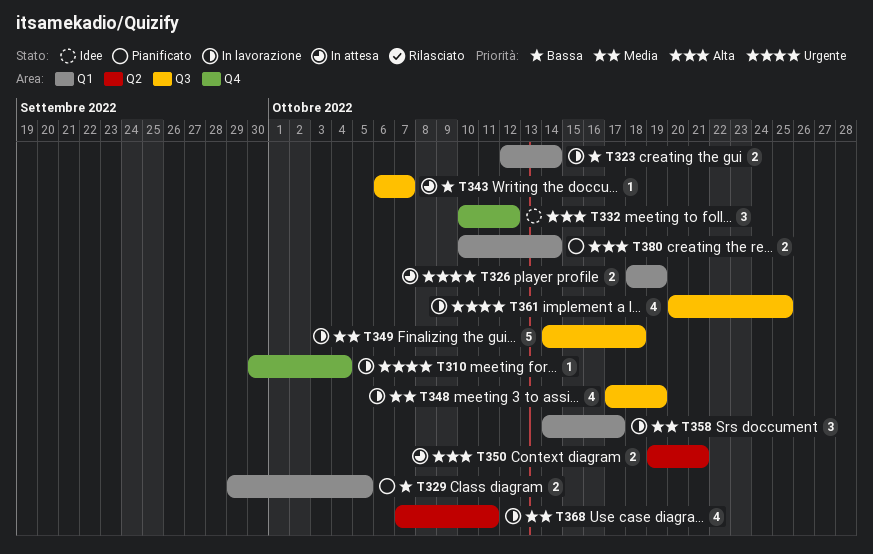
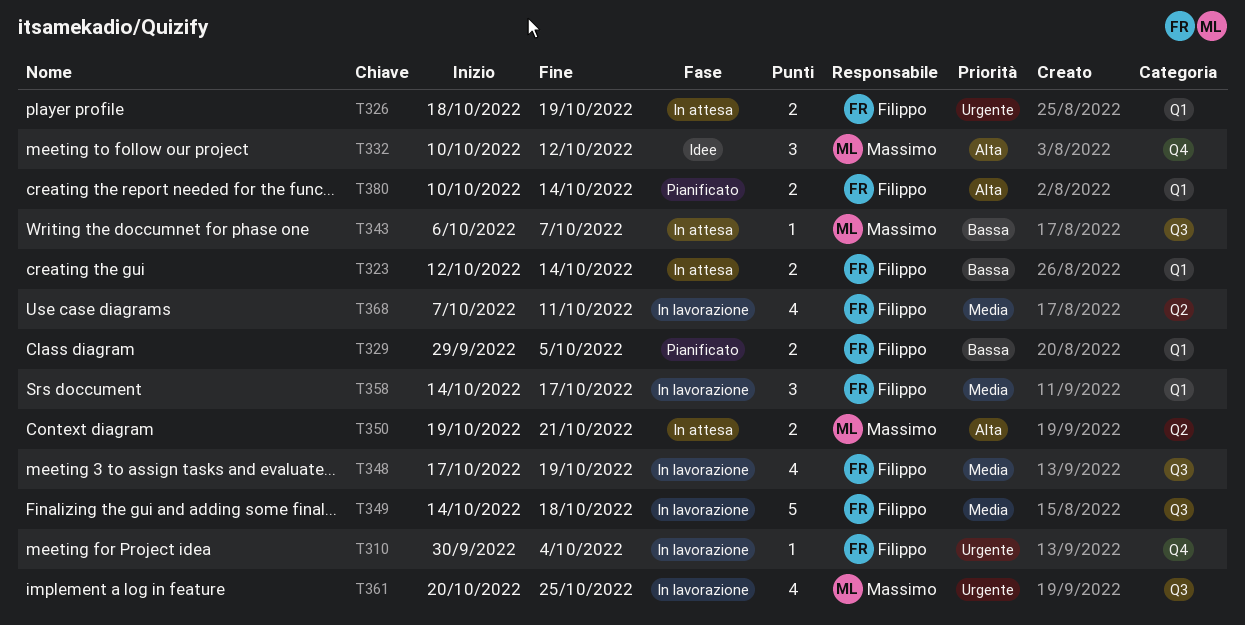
T323, status: In lavorazione -> In attesa

